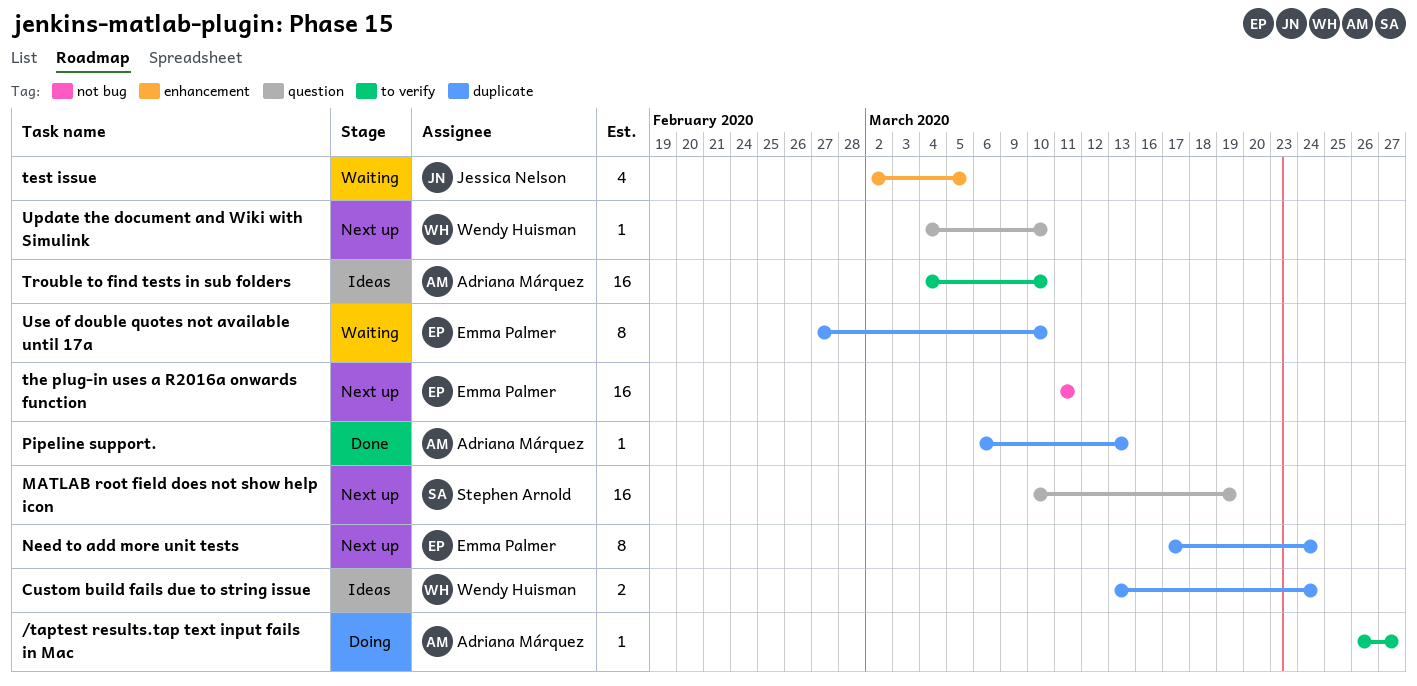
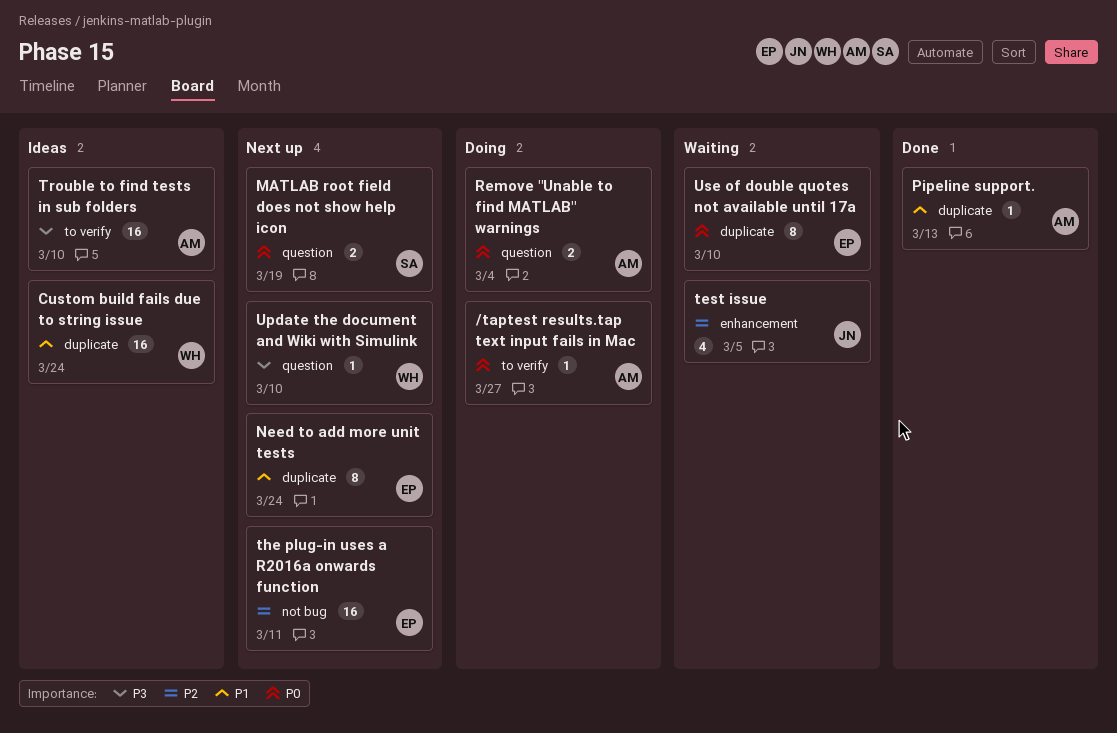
Custom build fails due to string issue, estimate: 2 -> 16
MATLAB root field does not show help icon, estimate: 16 -> 2
Remove "Unable to find MATLAB" warnings: none -> present

